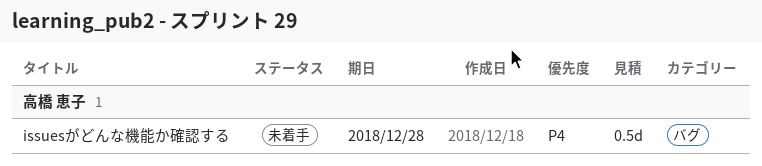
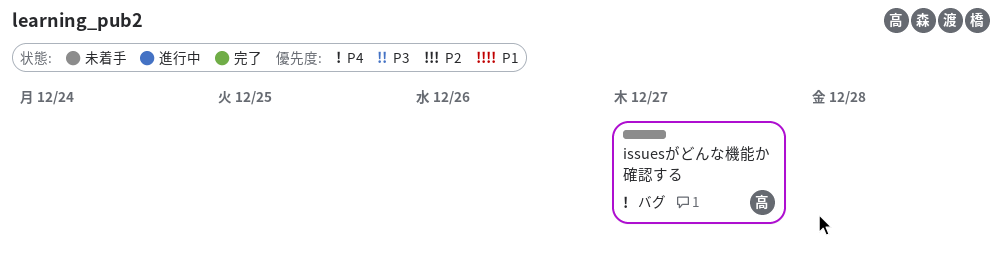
issuesがどんな機能か確認する, due: Dec 28 -> Dec 27

